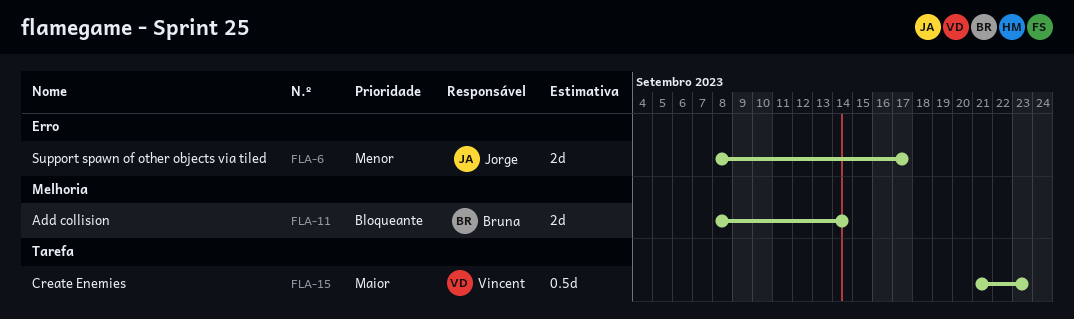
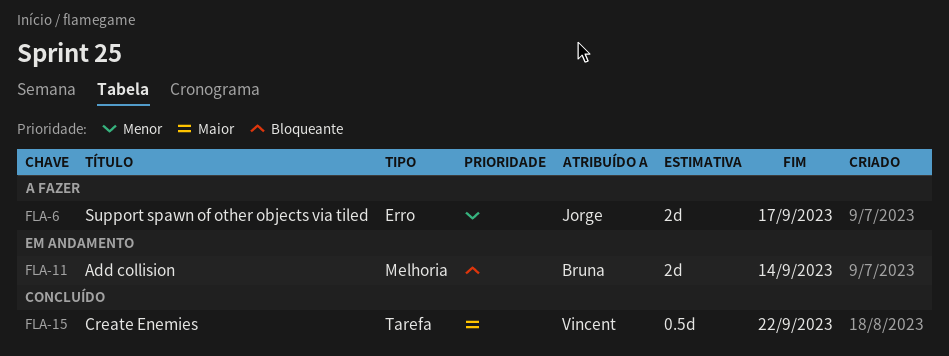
FLA-15, due: Sep 23 -> Sep 22

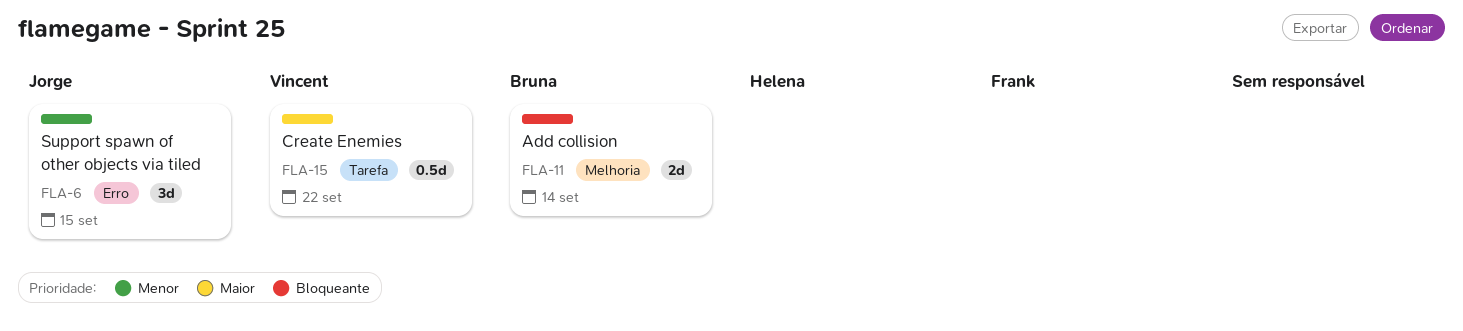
FLA-6, estimate: 2d -> 3d
FLA-6, due: Sep 17 -> Sep 15

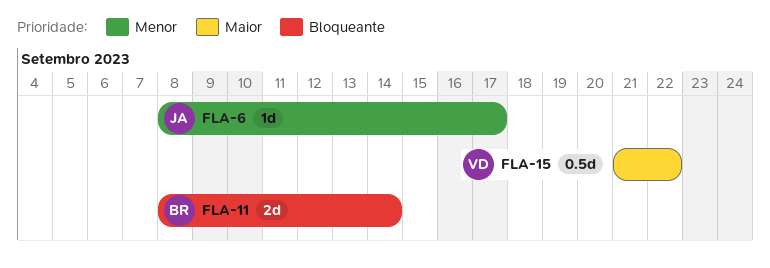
FLA-6, estimate: 3d -> 1d
FLA-6, due: Sep 15 -> Sep 17

